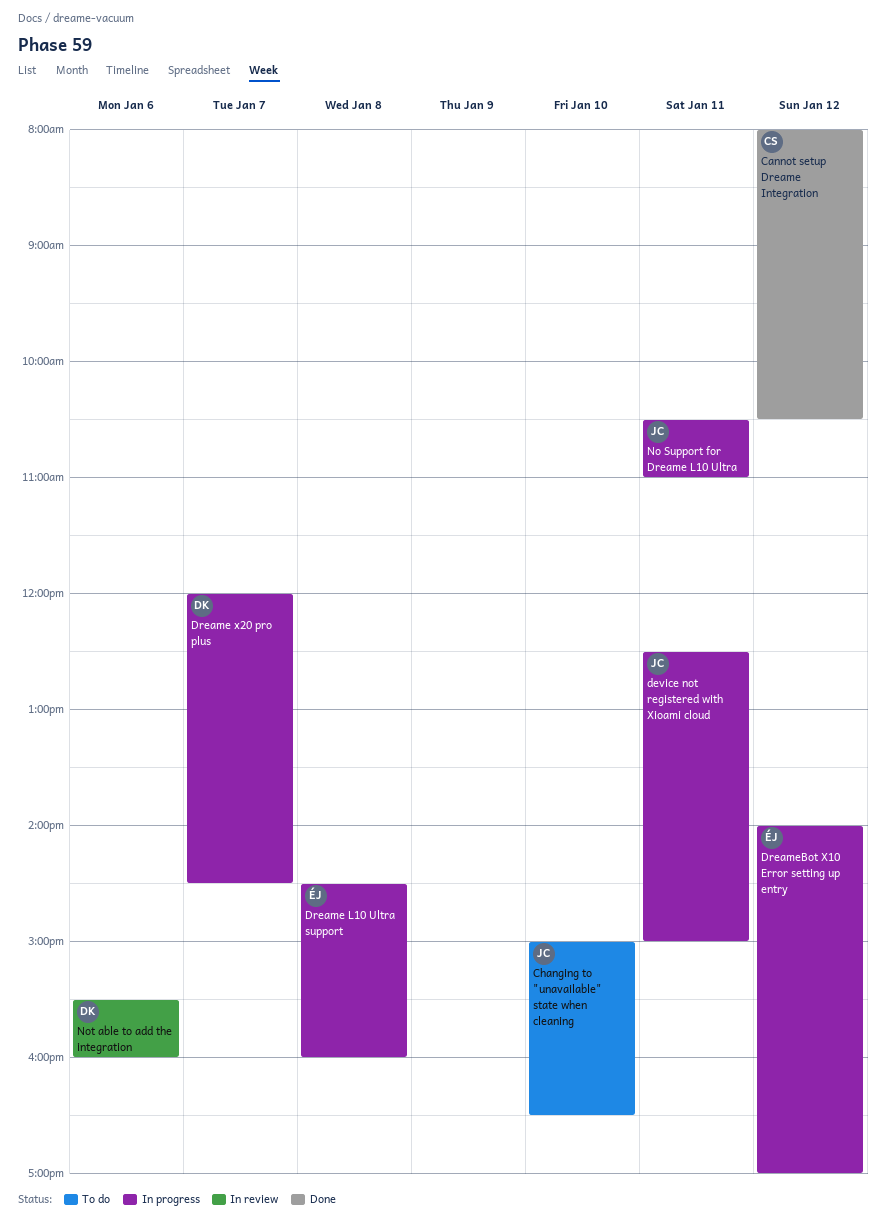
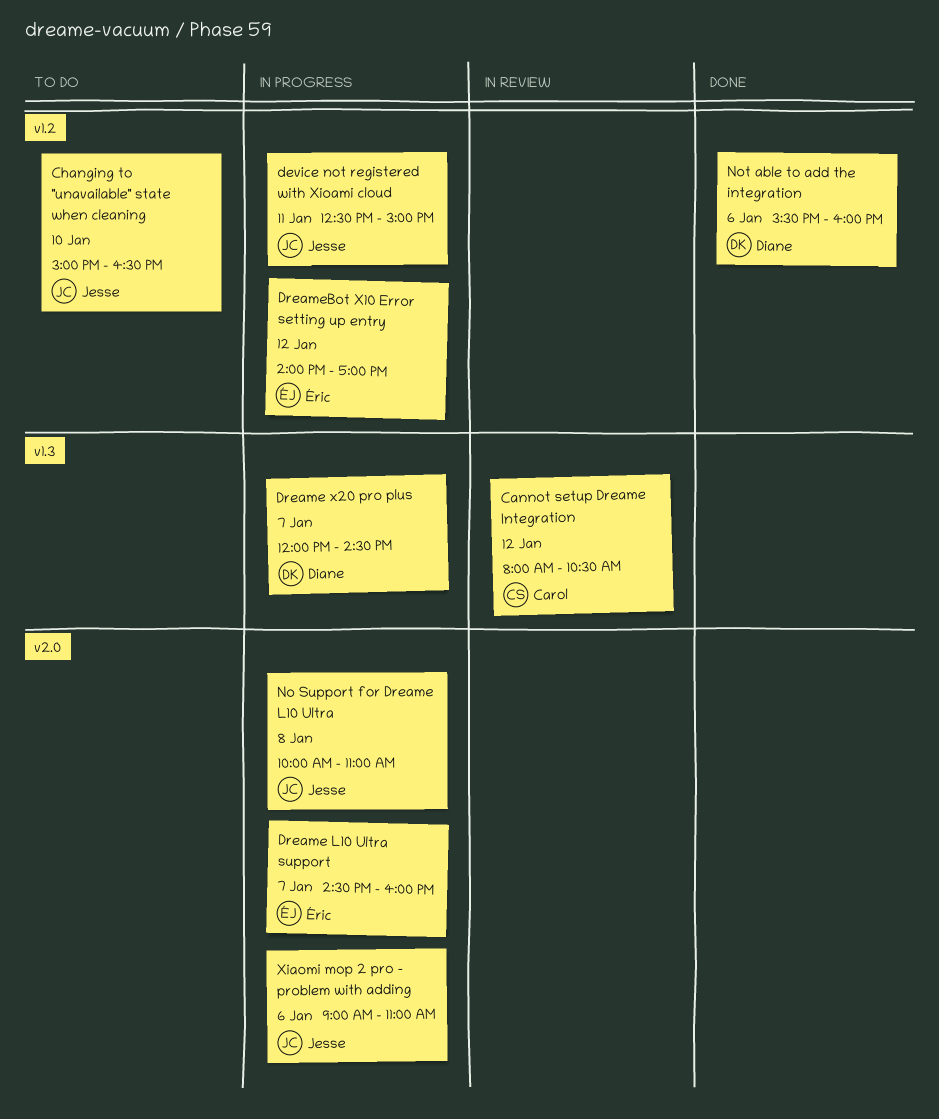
Cannot setup Dreame Integration, status: Done -> In review
Dreame L10 Ultra support, day: Jan 8 -> Jan 7
No Support for Dreame L10 Ultra, day: Jan 11 -> Jan 8
No Support for Dreame L10 Ultra, begins: 10:30 -> 10:00
Not able to add the integration, status: In review -> Done
Xiaomi mop 2 pro - problem with adding: none -> present

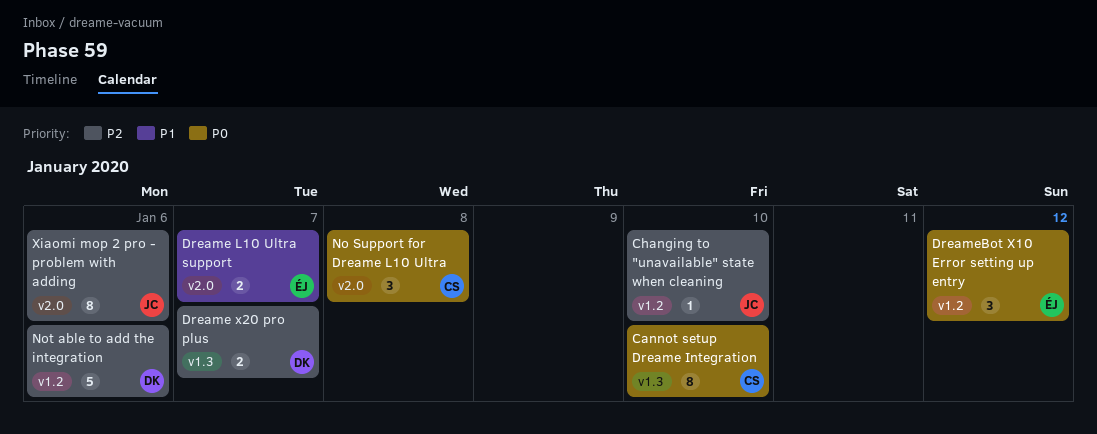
Cannot setup Dreame Integration, day: Jan 12 -> Jan 10
device not registered with Xioami cloud: present -> none
No Support for Dreame L10 Ultra, owner: Jesse -> Carol

